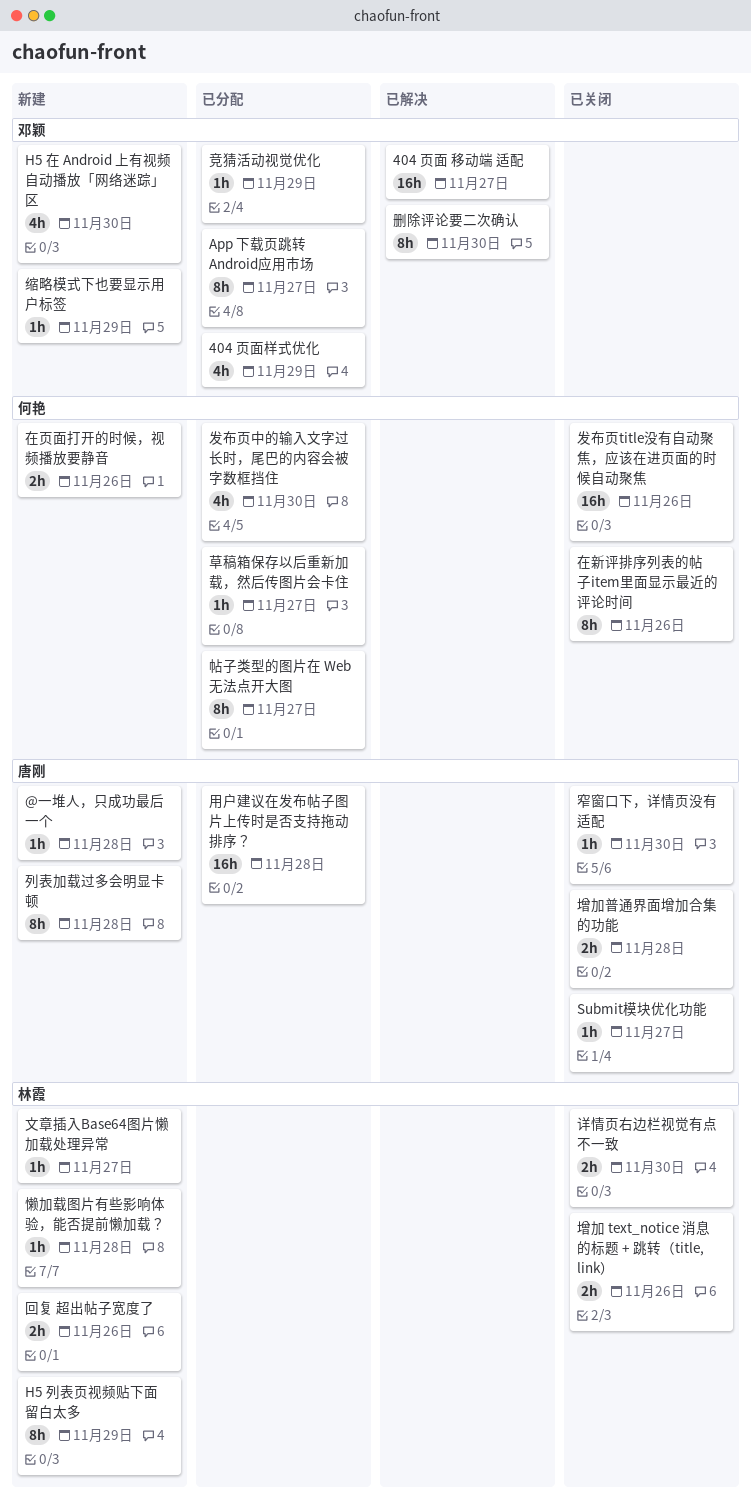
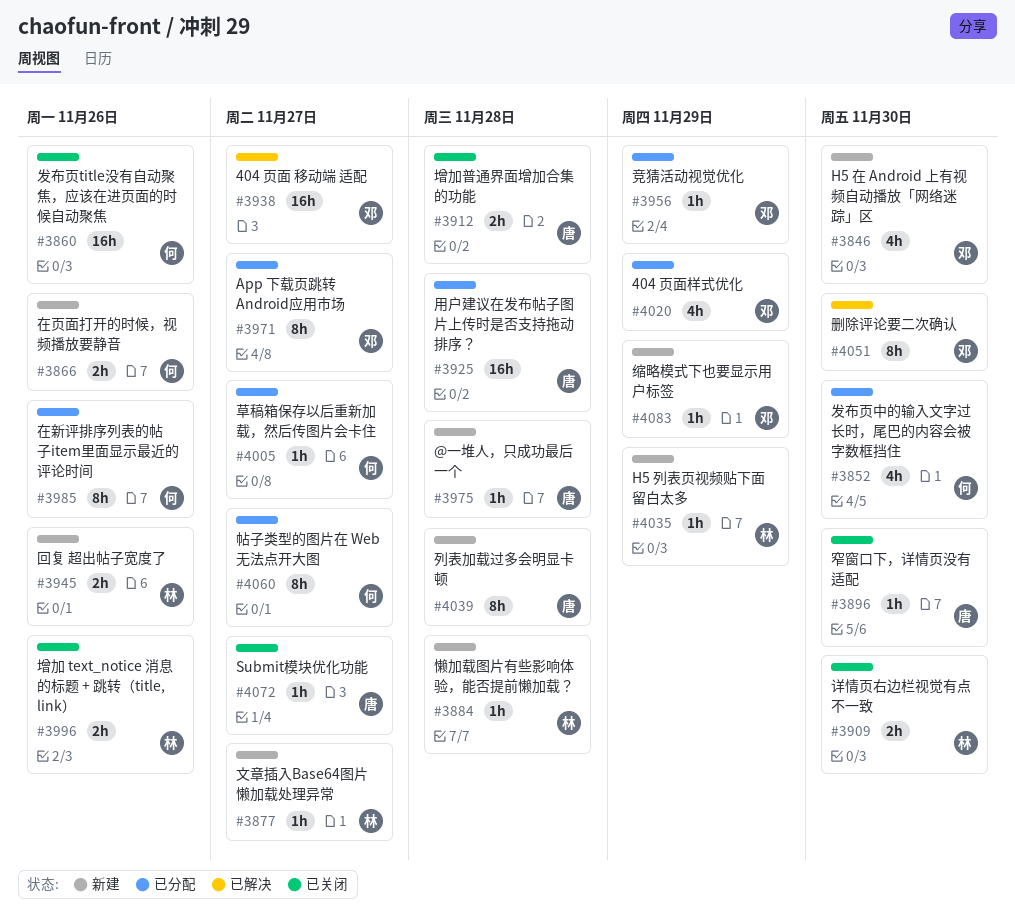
H5 列表页视频贴下面留白太多, estimate: 8h -> 1h
在新评排序列表的帖子item里面显示最近的评论时间, status: 已关闭 -> 已分配

